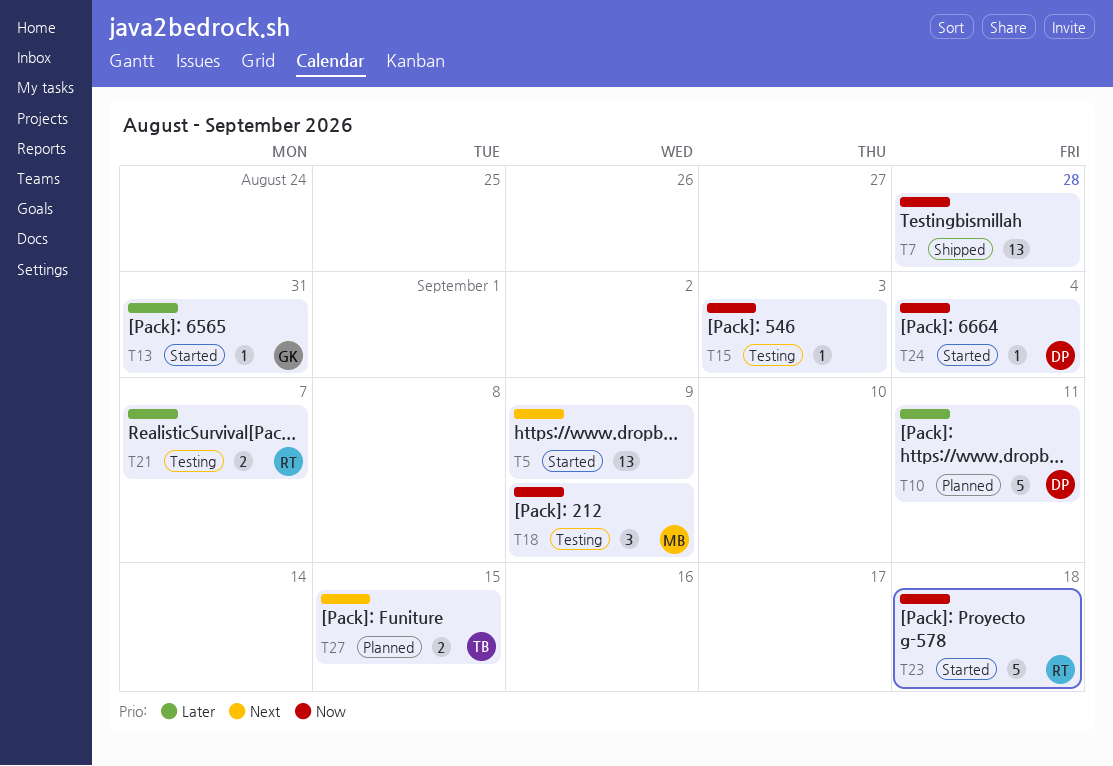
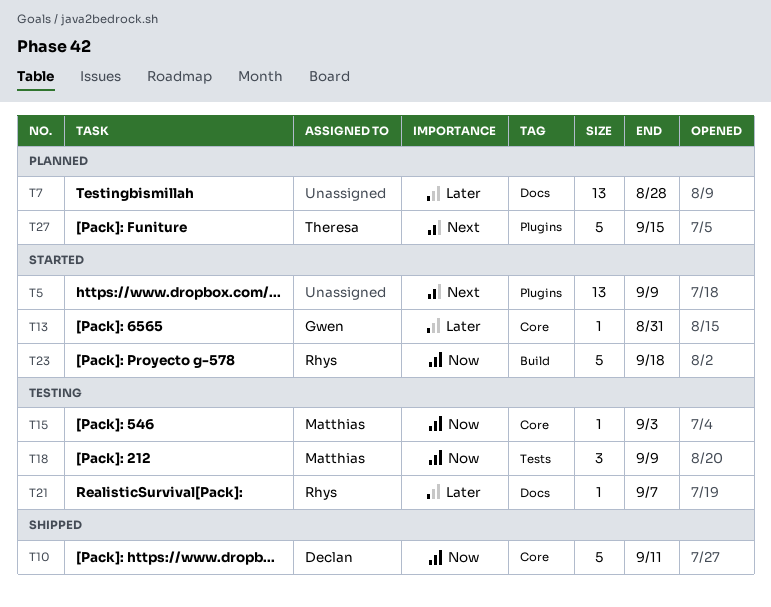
T7, status: Shipped -> Planned
T7, priority: Now -> Later
T10, status: Planned -> Shipped
T10, priority: Later -> Now
T15, owner: none -> Matthias
T21, estimate: 2 -> 1
T24: present -> none
T27, estimate: 2 -> 5

